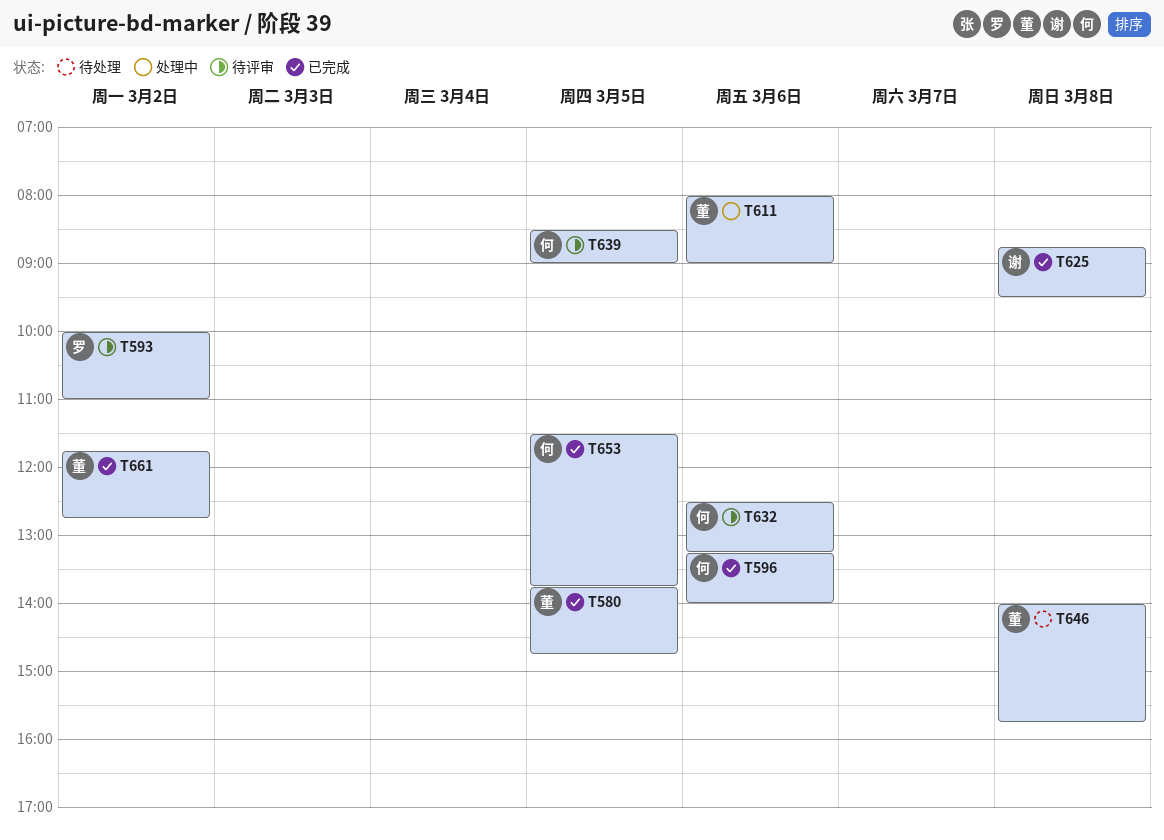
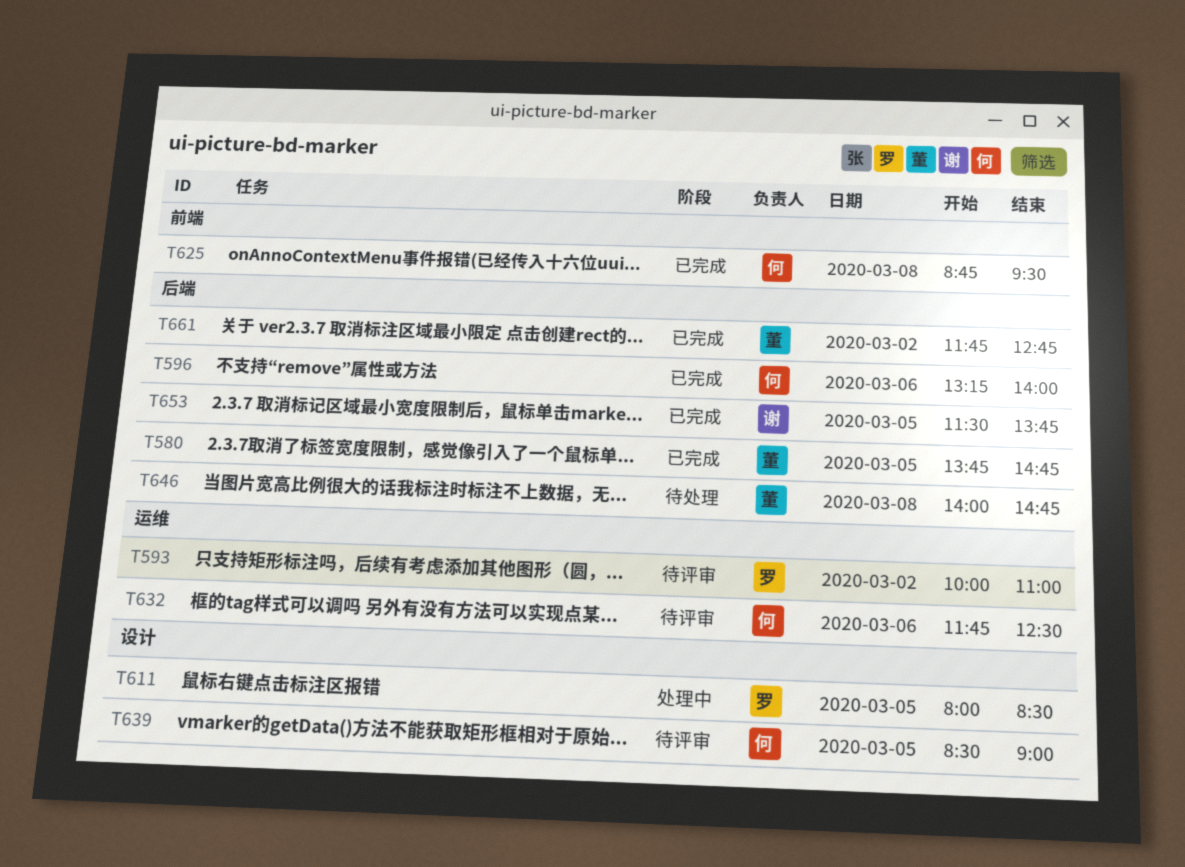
T611, owner: 董 -> 罗
T611, day: Mar 6 -> Mar 5
T611, ends: 09:00 -> 08:30
T625, owner: 谢 -> 何
T632, begins: 12:30 -> 11:45
T632, ends: 13:15 -> 12:30
T646, ends: 15:45 -> 14:45
T653, owner: 何 -> 谢

